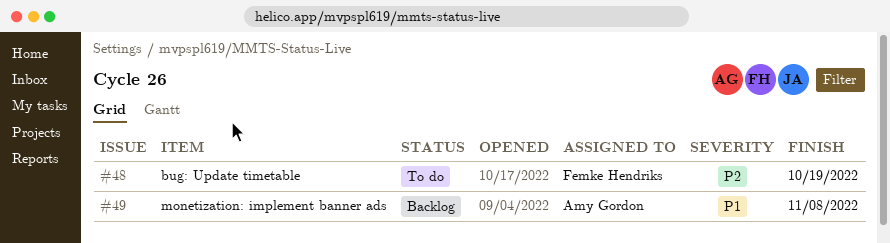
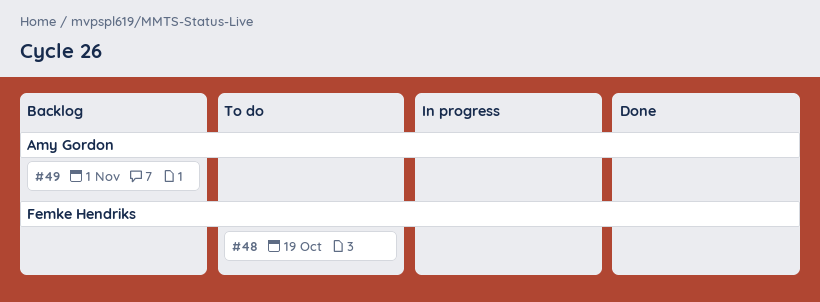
#49, due: Nov 8 -> Nov 1

